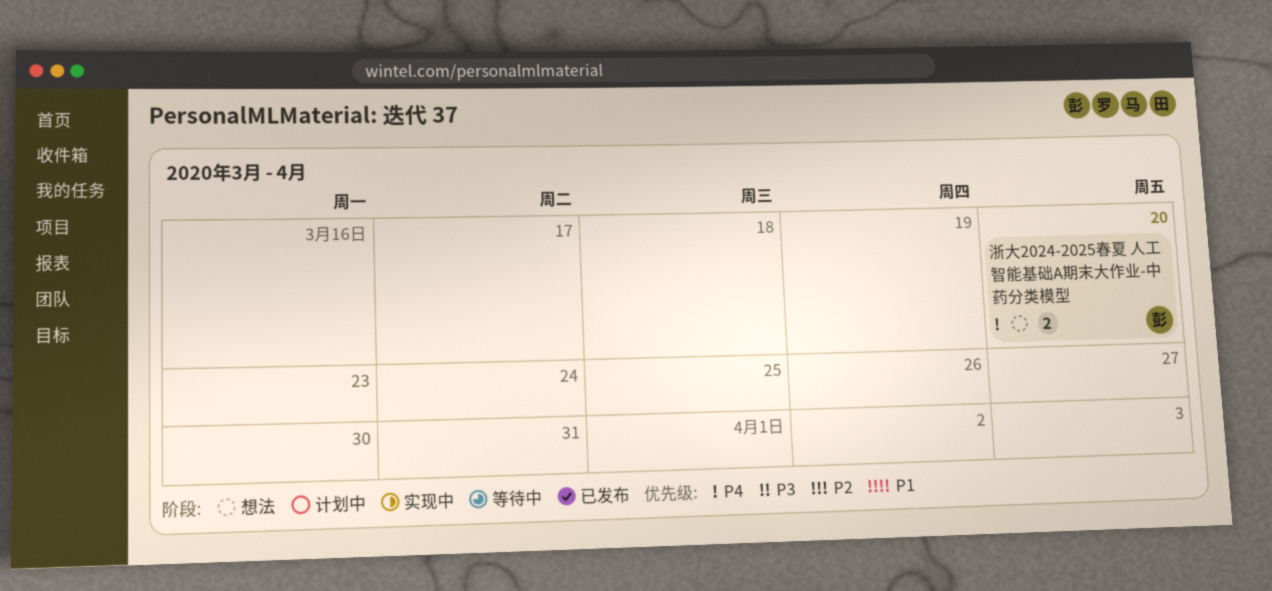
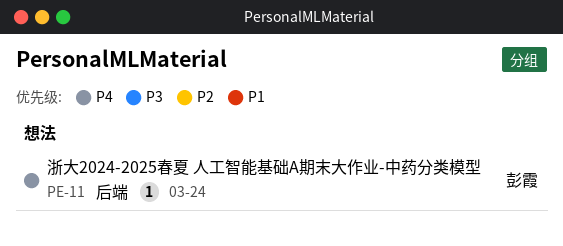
浙大2024-2025春夏 人工智能基础A期末大作业-中药分类模型, estimate: 2 -> 1
浙大2024-2025春夏 人工智能基础A期末大作业-中药分类模型, due: Mar 20 -> Mar 24

